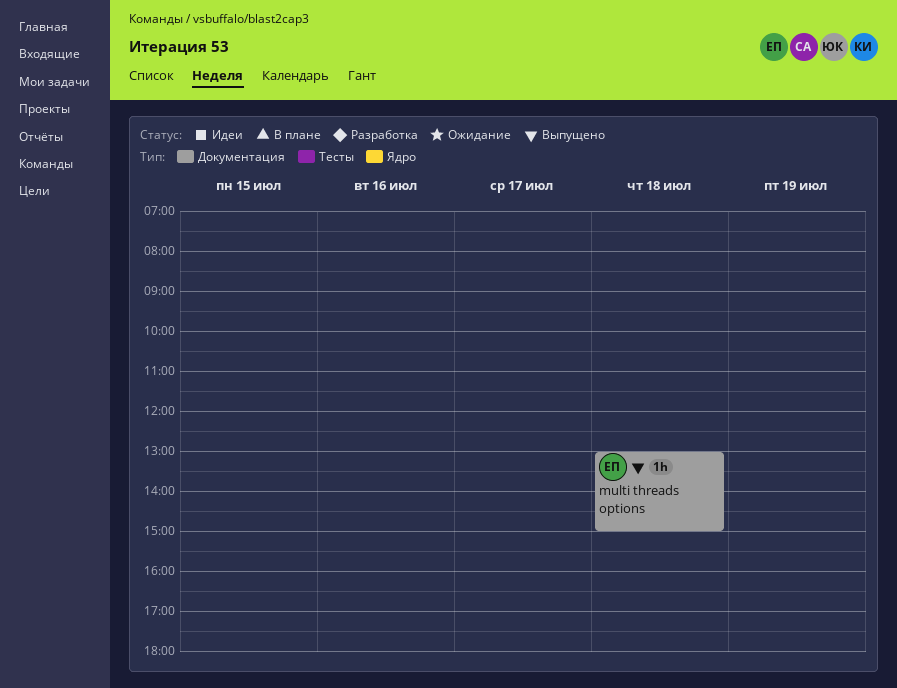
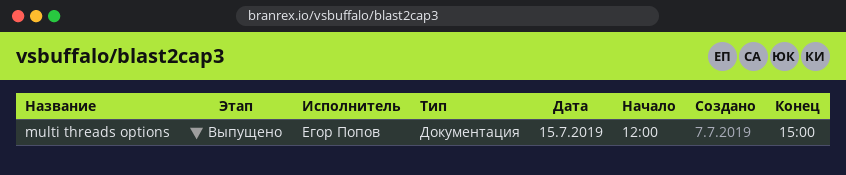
multi threads options, day: Jul 18 -> Jul 15
multi threads options, begins: 13:00 -> 12:00

